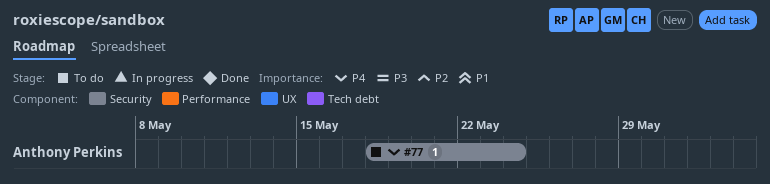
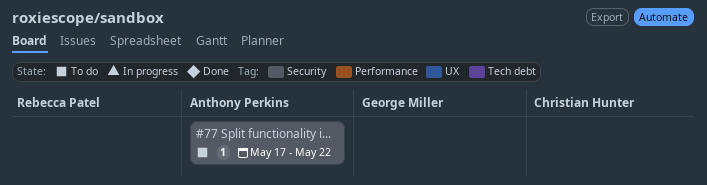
#77, start: May 18 -> May 17
#77, due: May 24 -> May 22

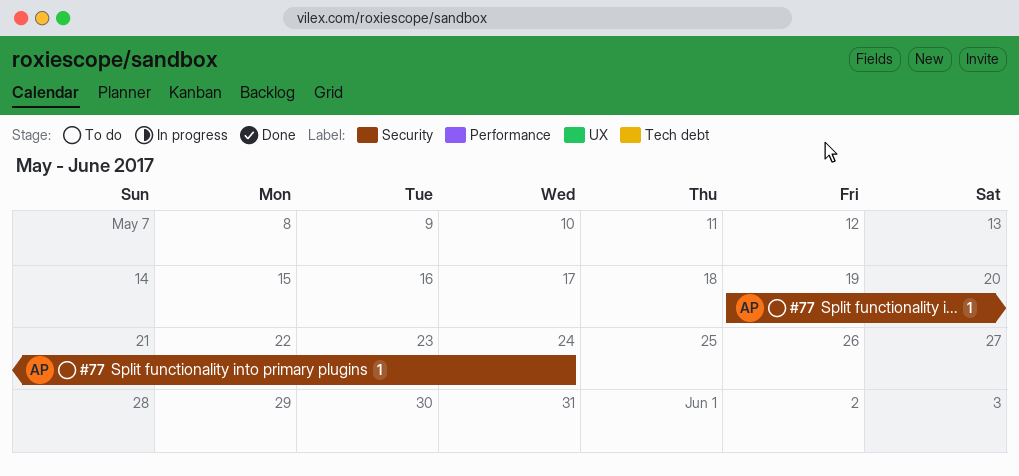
#77, start: May 17 -> May 19
#77, due: May 22 -> May 24

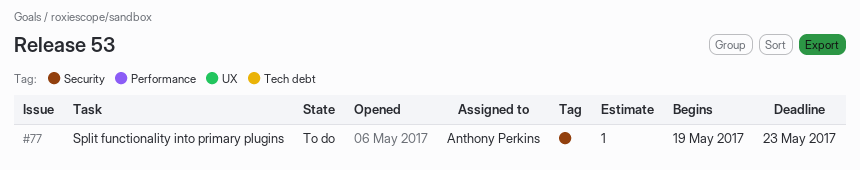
#77, due: May 24 -> May 23

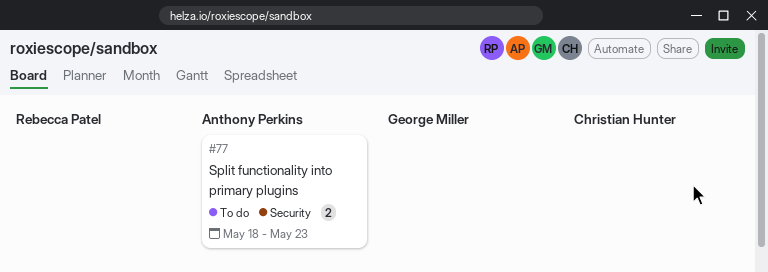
#77, estimate: 1 -> 2
#77, start: May 19 -> May 18

